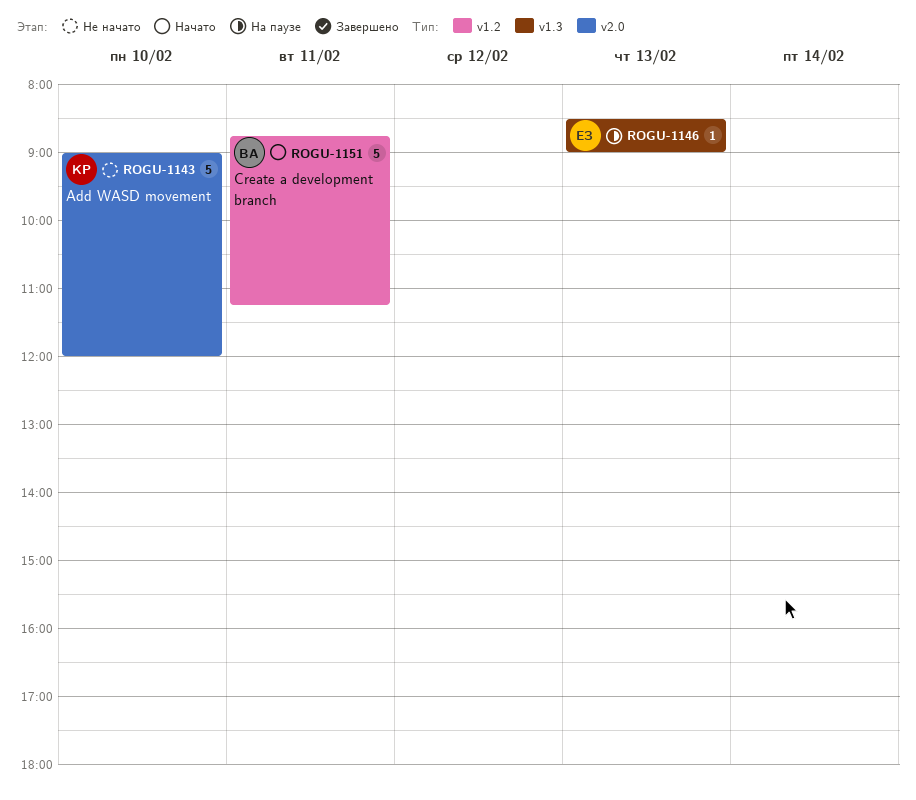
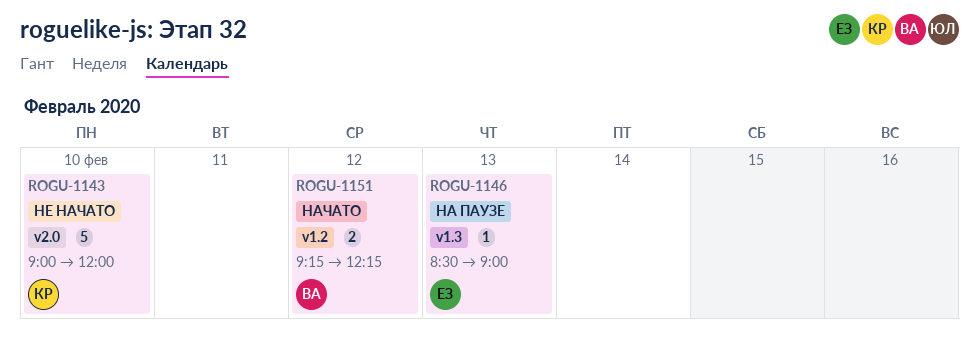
ROGU-1151, estimate: 5 -> 2
ROGU-1151, day: Feb 11 -> Feb 12
ROGU-1151, begins: 08:45 -> 09:15
ROGU-1151, ends: 11:15 -> 12:15

